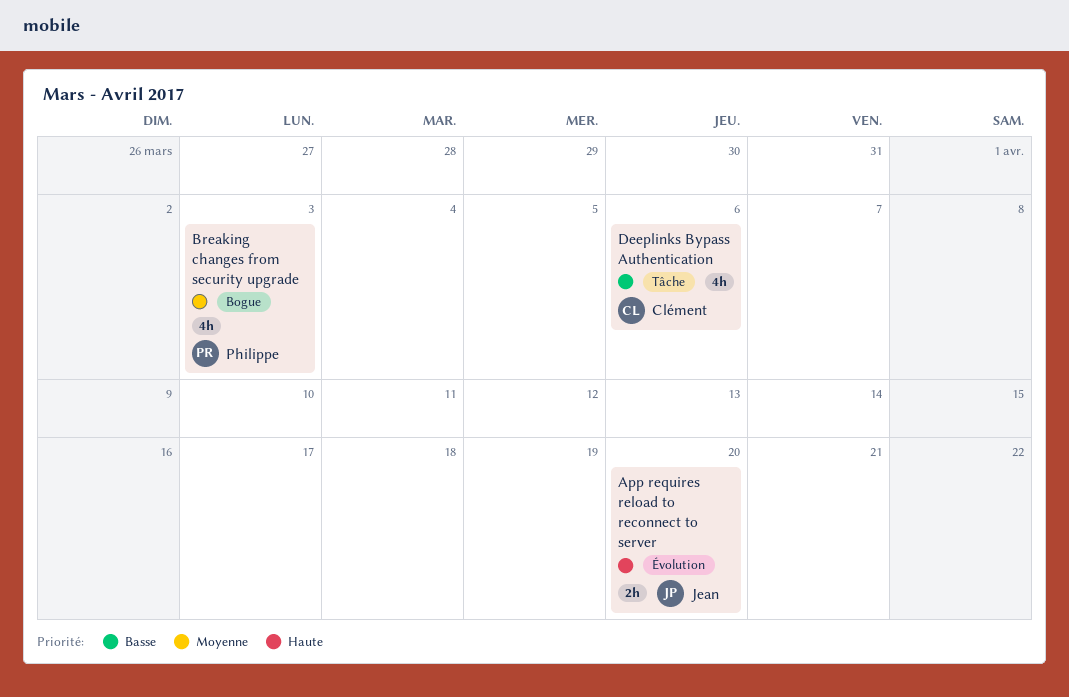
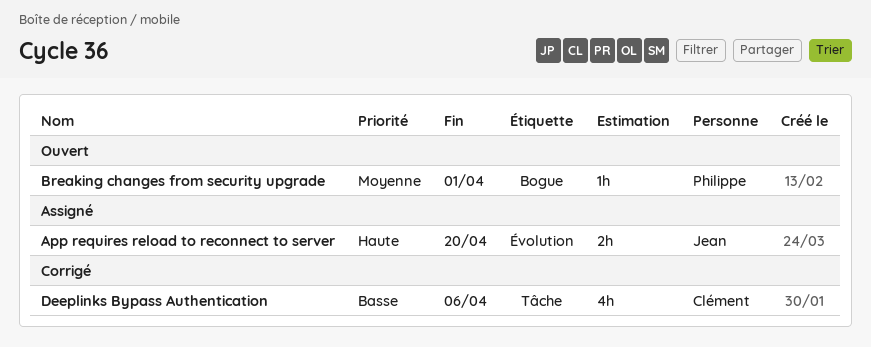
Breaking changes from security upgrade, estimate: 4h -> 1h
Breaking changes from security upgrade, due: Apr 3 -> Apr 1

